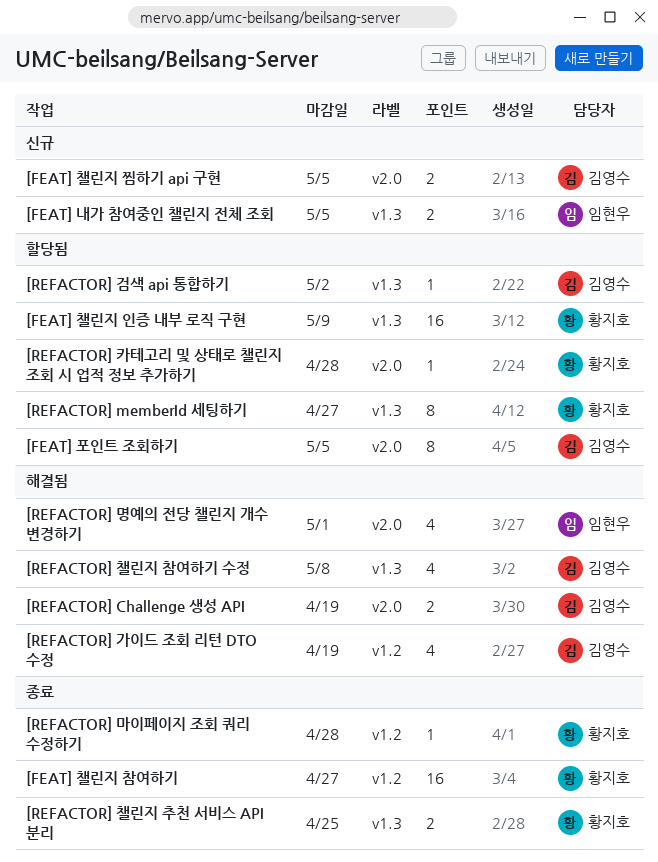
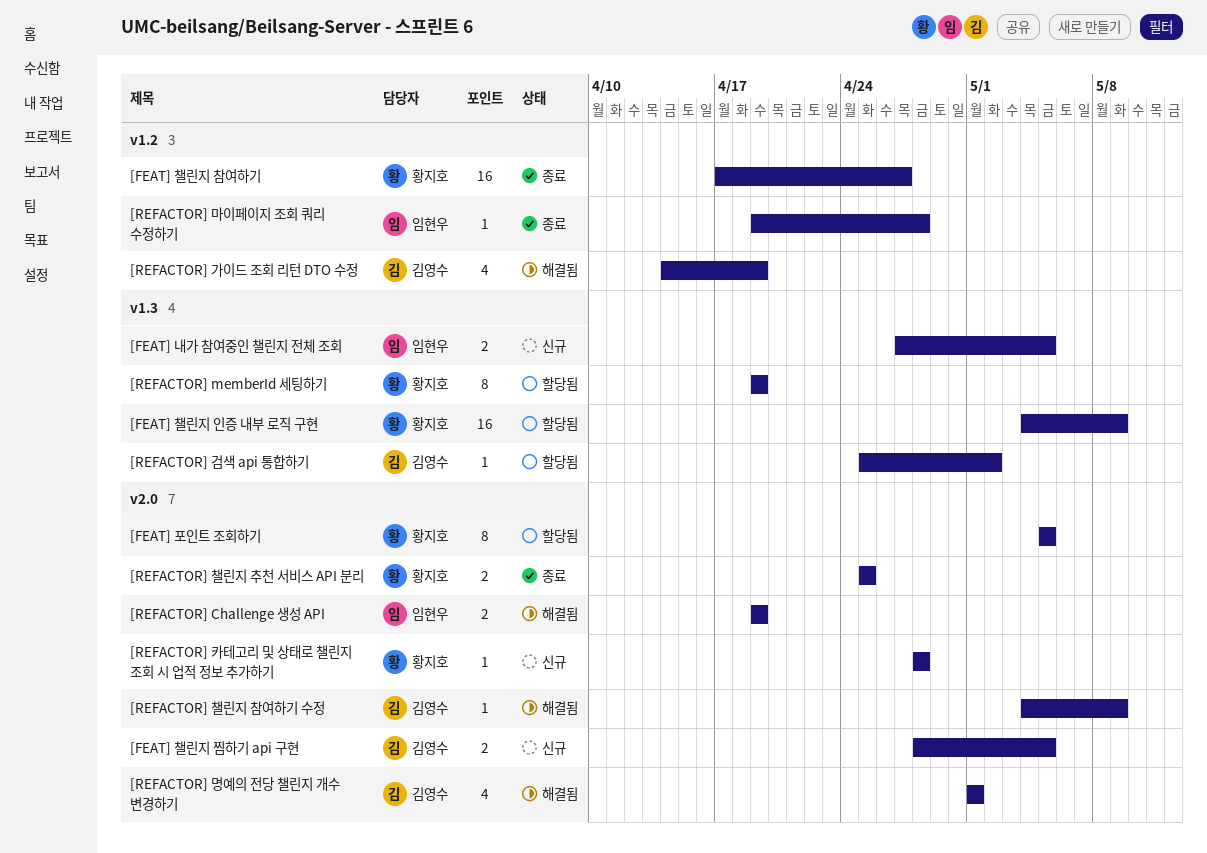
[FEAT] 포인트 조회하기, owner: 김영수 -> 황지호
[REFACTOR] Challenge 생성 API, owner: 김영수 -> 임현우
[REFACTOR] memberId 세팅하기, due: Apr 27 -> Apr 19
[REFACTOR] 마이페이지 조회 쿼리 수정하기, owner: 황지호 -> 임현우
[REFACTOR] 명예의 전당 챌린지 개수 변경하기, owner: 임현우 -> 김영수
[REFACTOR] 챌린지 참여하기 수정, label: v1.3 -> v2.0
[REFACTOR] 챌린지 참여하기 수정, estimate: 4 -> 1
[REFACTOR] 챌린지 참여하기 수정, due: May 8 -> May 9
[REFACTOR] 챌린지 추천 서비스 API 분리, label: v1.3 -> v2.0
[REFACTOR] 카테고리 및 상태로 챌린지 조회 시 업적 정보 추가하기, status: 할당됨 -> 신규

